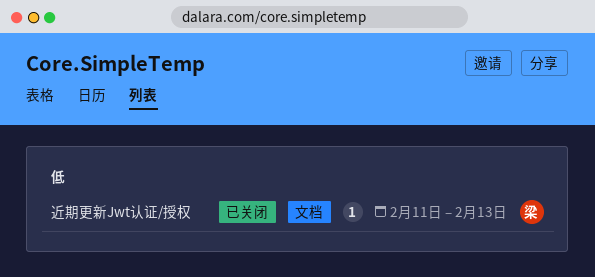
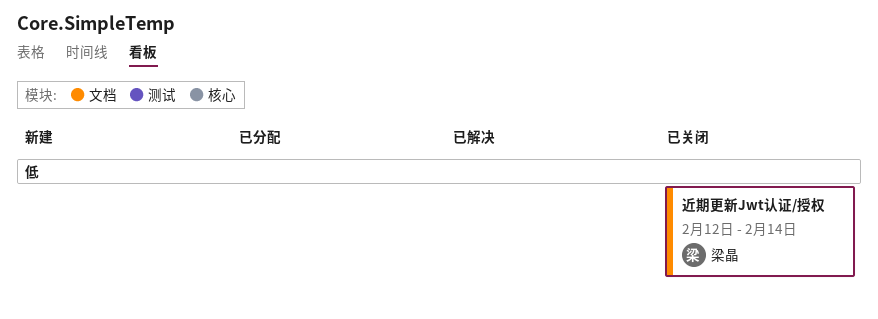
近期更新Jwt认证/授权, start: Feb 11 -> Feb 12
近期更新Jwt认证/授权, due: Feb 13 -> Feb 14

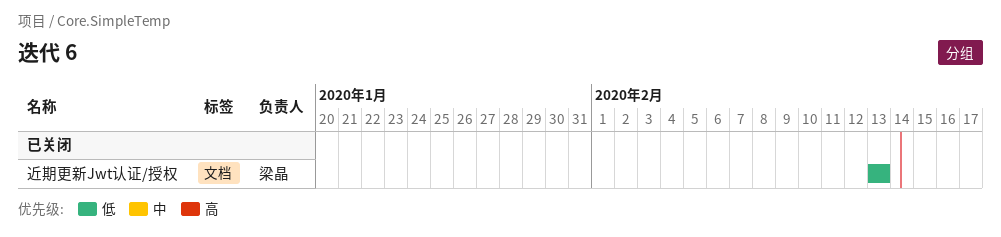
近期更新Jwt认证/授权, start: Feb 12 -> Feb 13
近期更新Jwt认证/授权, due: Feb 14 -> Feb 13

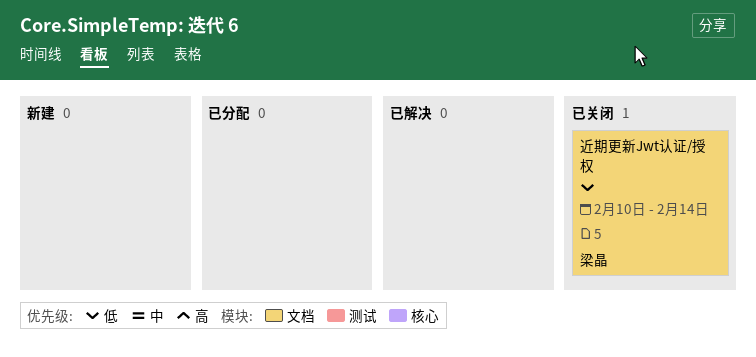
近期更新Jwt认证/授权, start: Feb 13 -> Feb 10
近期更新Jwt认证/授权, due: Feb 13 -> Feb 14

